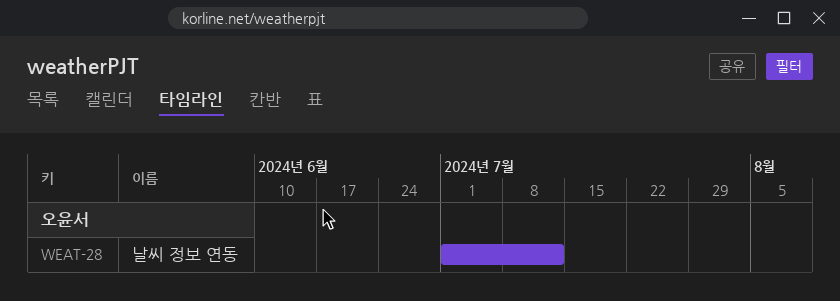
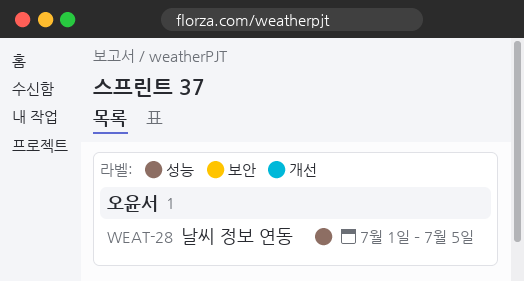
WEAT-28, due: Jul 12 -> Jul 5

